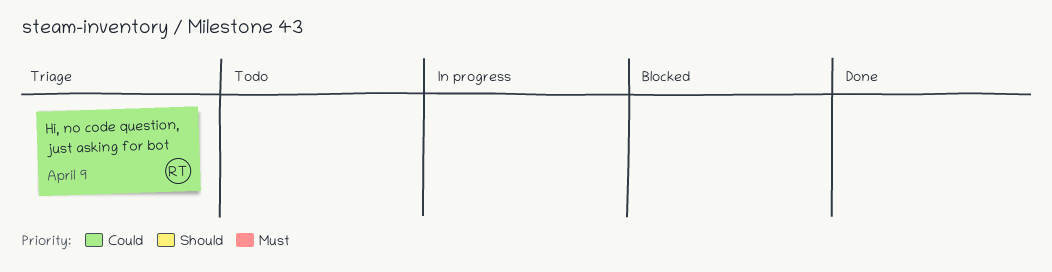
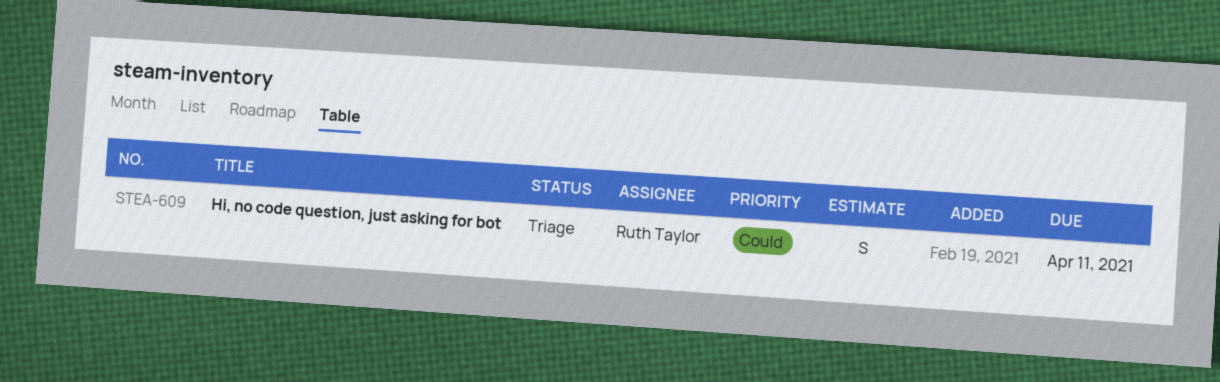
Hi, no code question, just asking for bot, due: Apr 9 -> Apr 11

